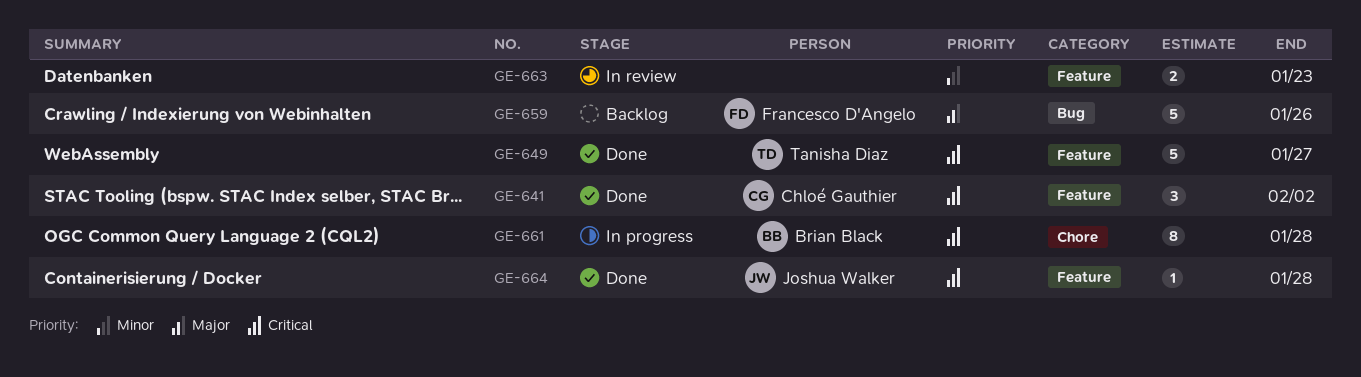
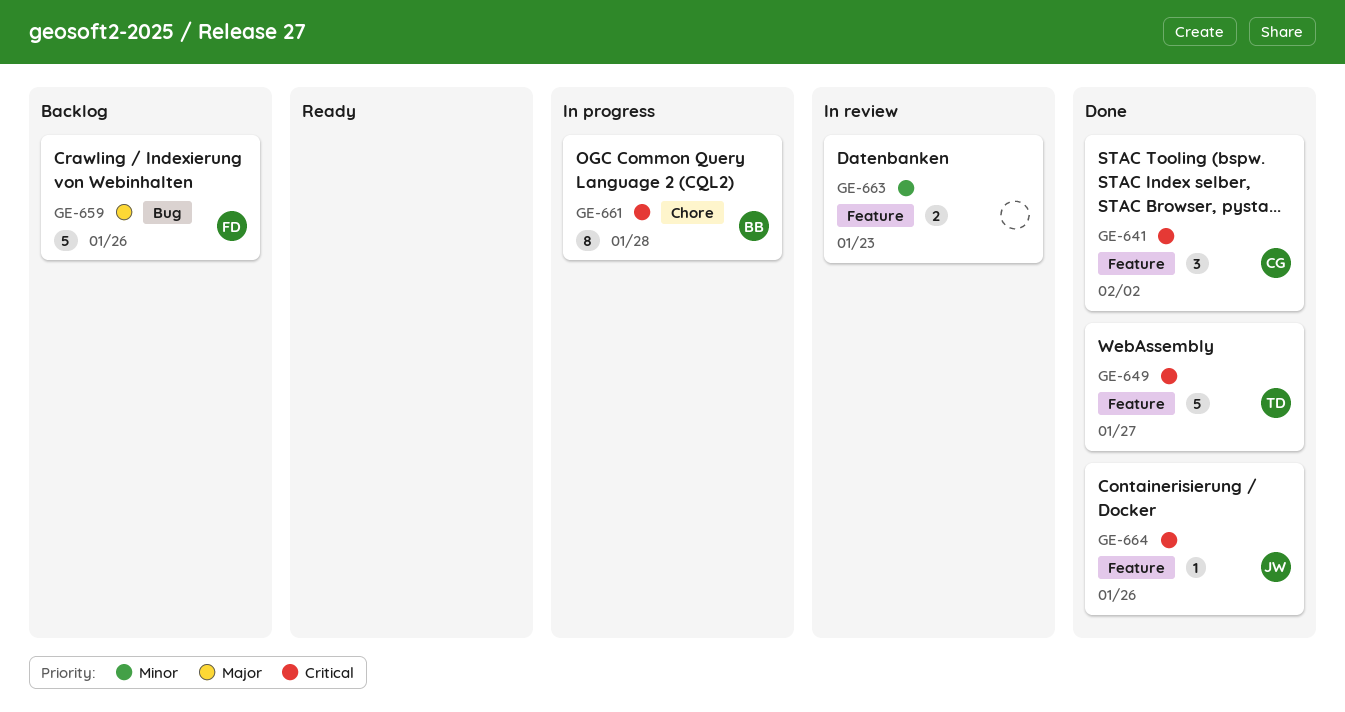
GE-664, due: Jan 28 -> Jan 26

